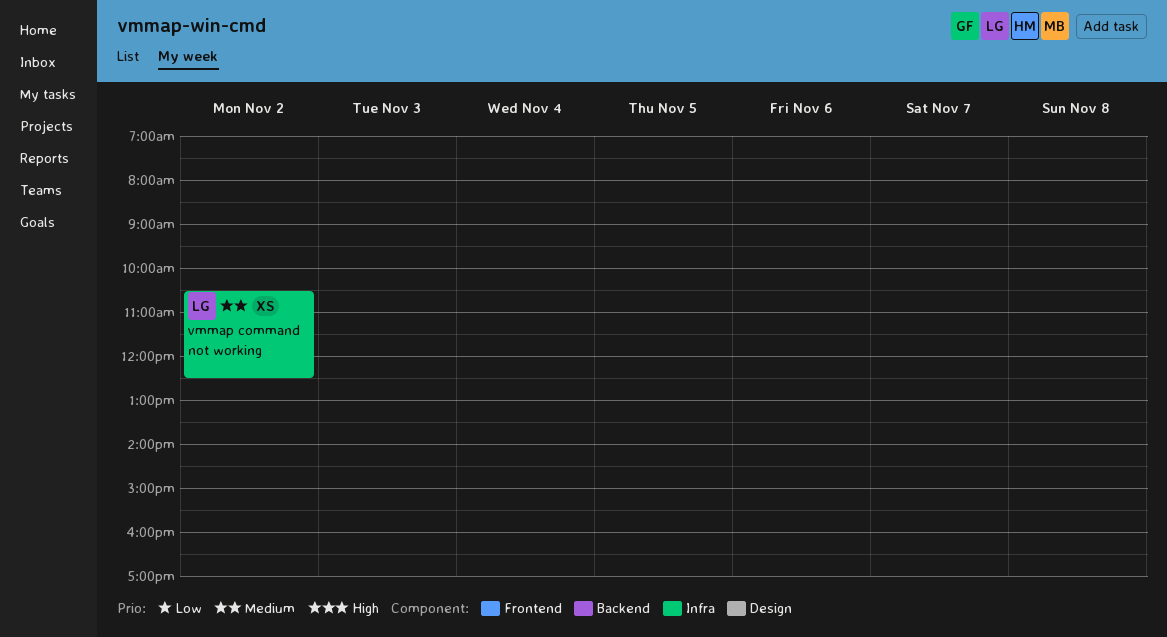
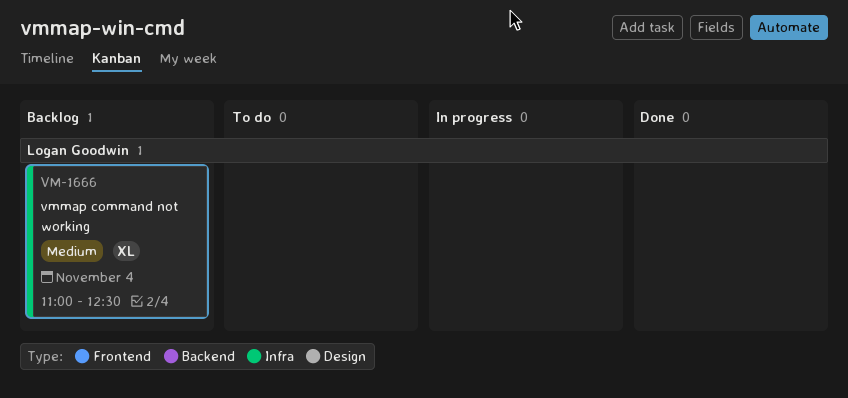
vmmap command not working, estimate: XS -> XL
vmmap command not working, day: Nov 2 -> Nov 4
vmmap command not working, begins: 10:30 -> 11:00

